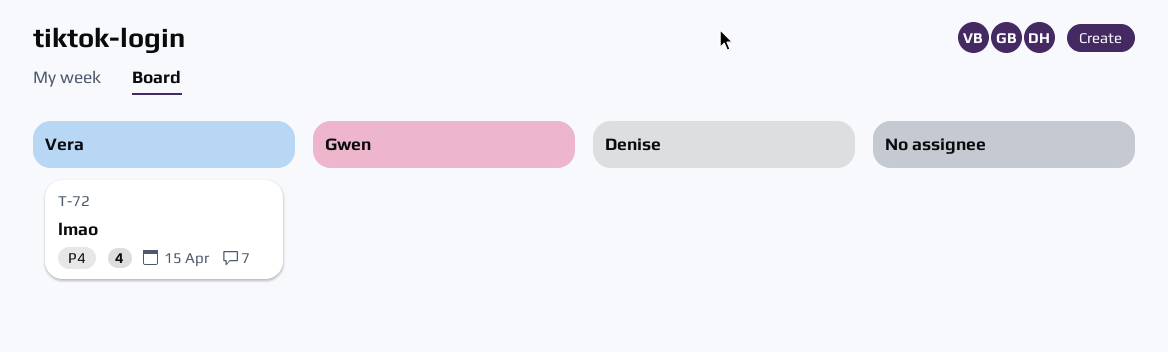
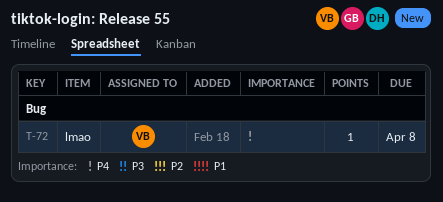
T-72, estimate: 4 -> 1
T-72, due: Apr 15 -> Apr 8

